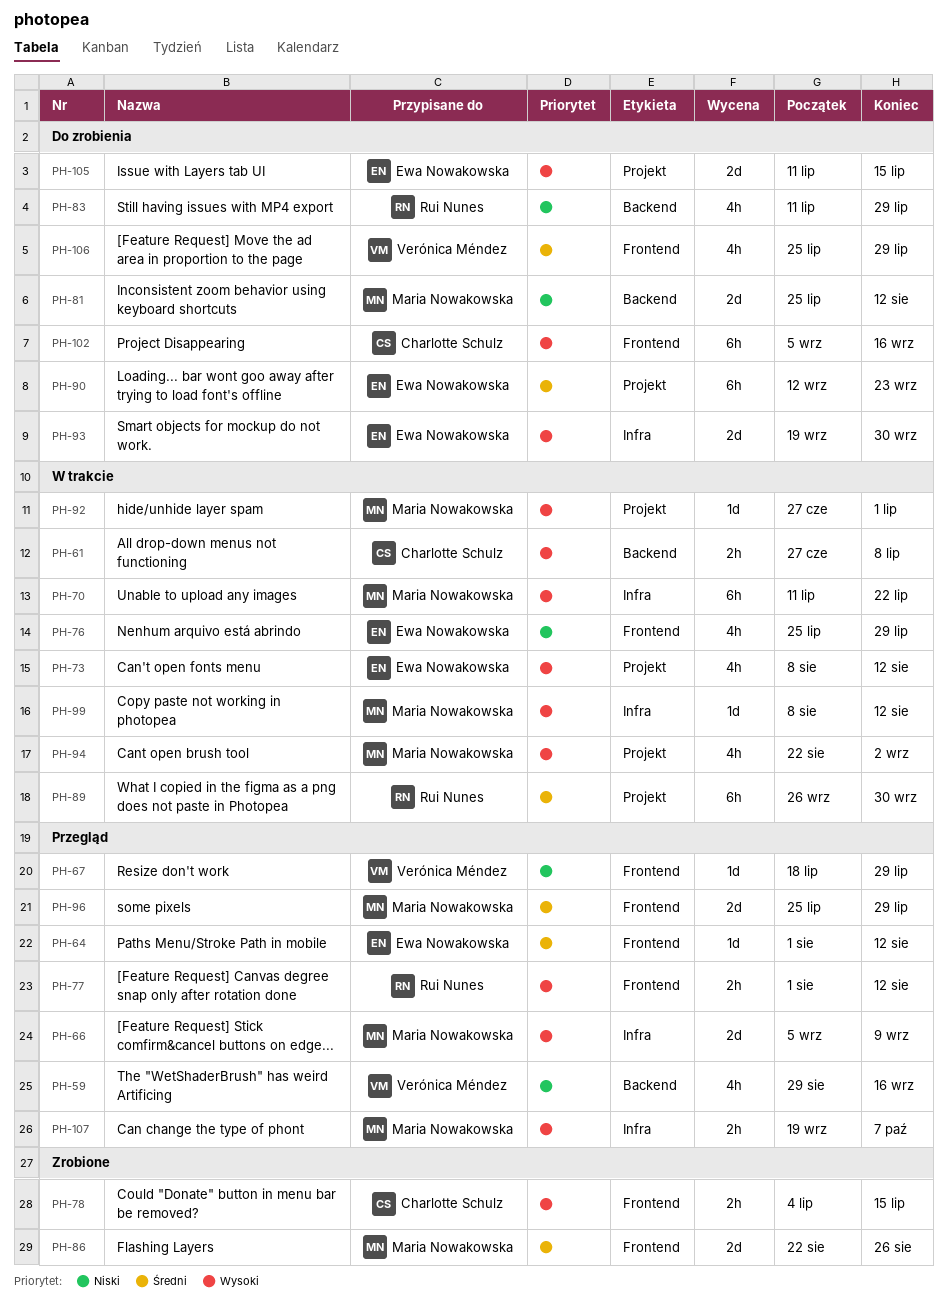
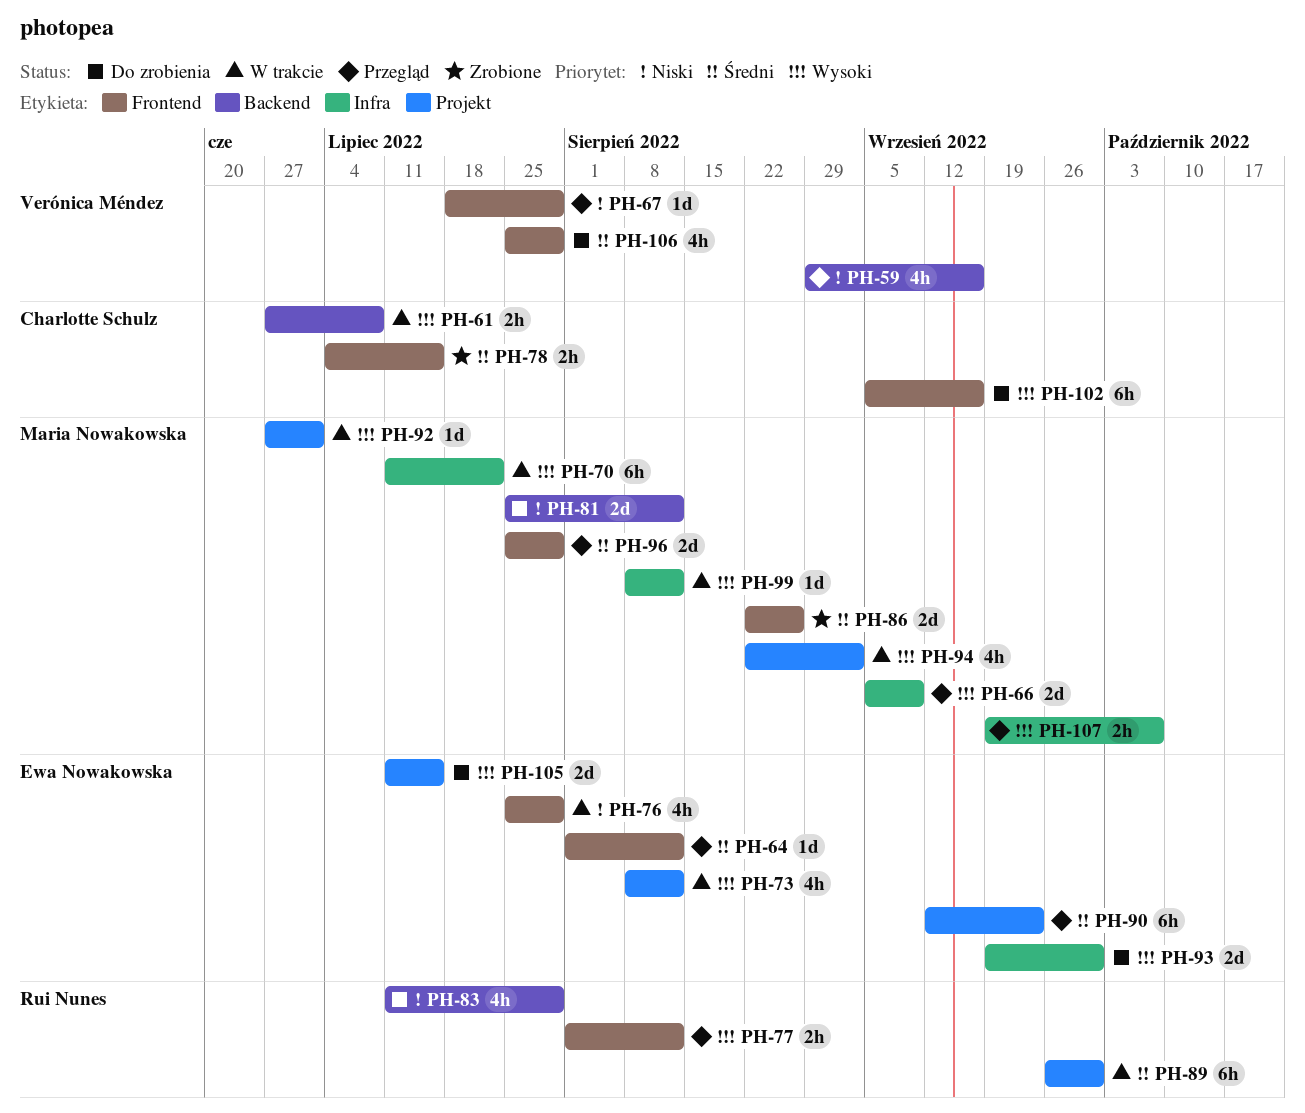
PH-78, priority: Wysoki -> Średni
PH-90, status: Do zrobienia -> Przegląd

